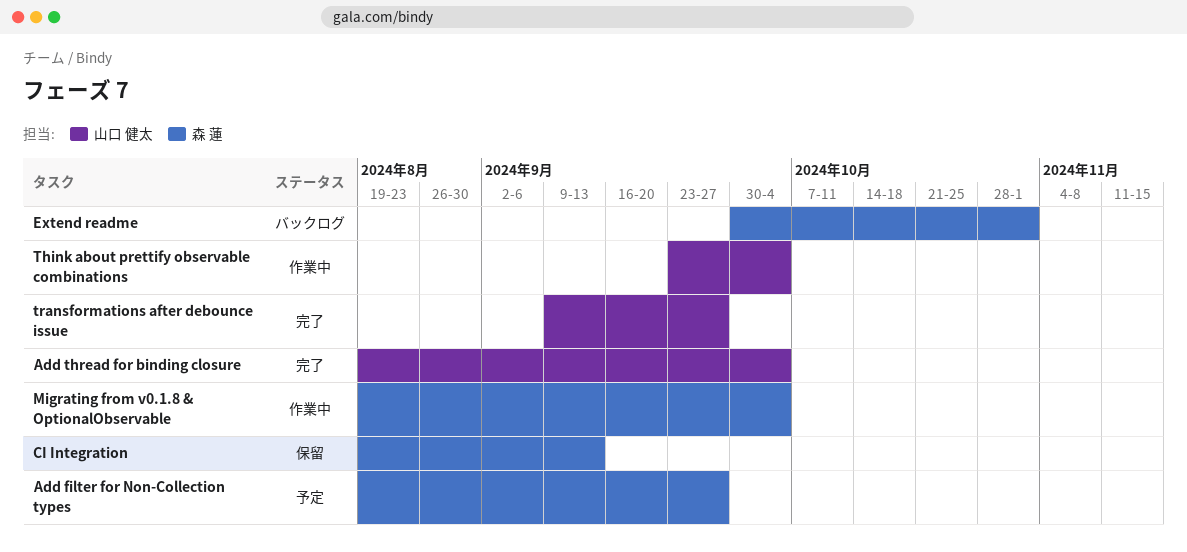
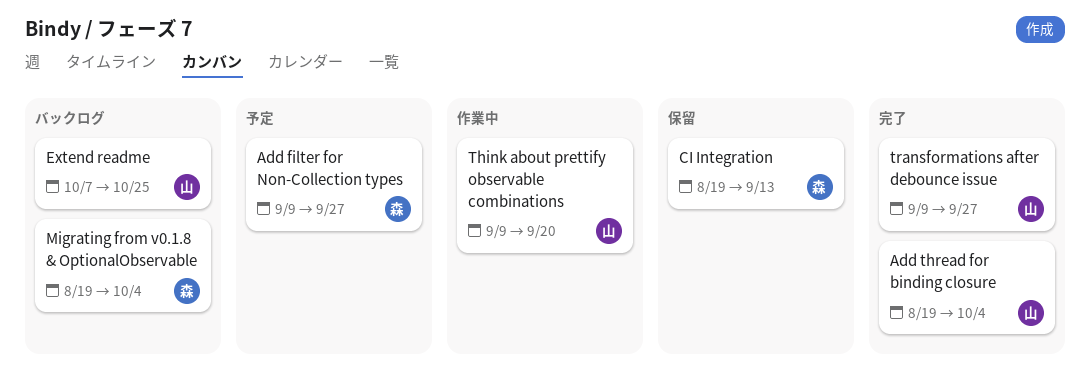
Add filter for Non-Collection types, start: Aug 19 -> Sep 9
Extend readme, owner: 森 蓮 -> 山口 健太
Extend readme, start: Sep 30 -> Oct 7
Extend readme, due: Nov 1 -> Oct 25
Migrating from v0.1.8 & OptionalObservable, status: 作業中 -> バックログ
Think about prettify observable combinations, start: Sep 23 -> Sep 9
Think about prettify observable combinations, due: Oct 4 -> Sep 20

